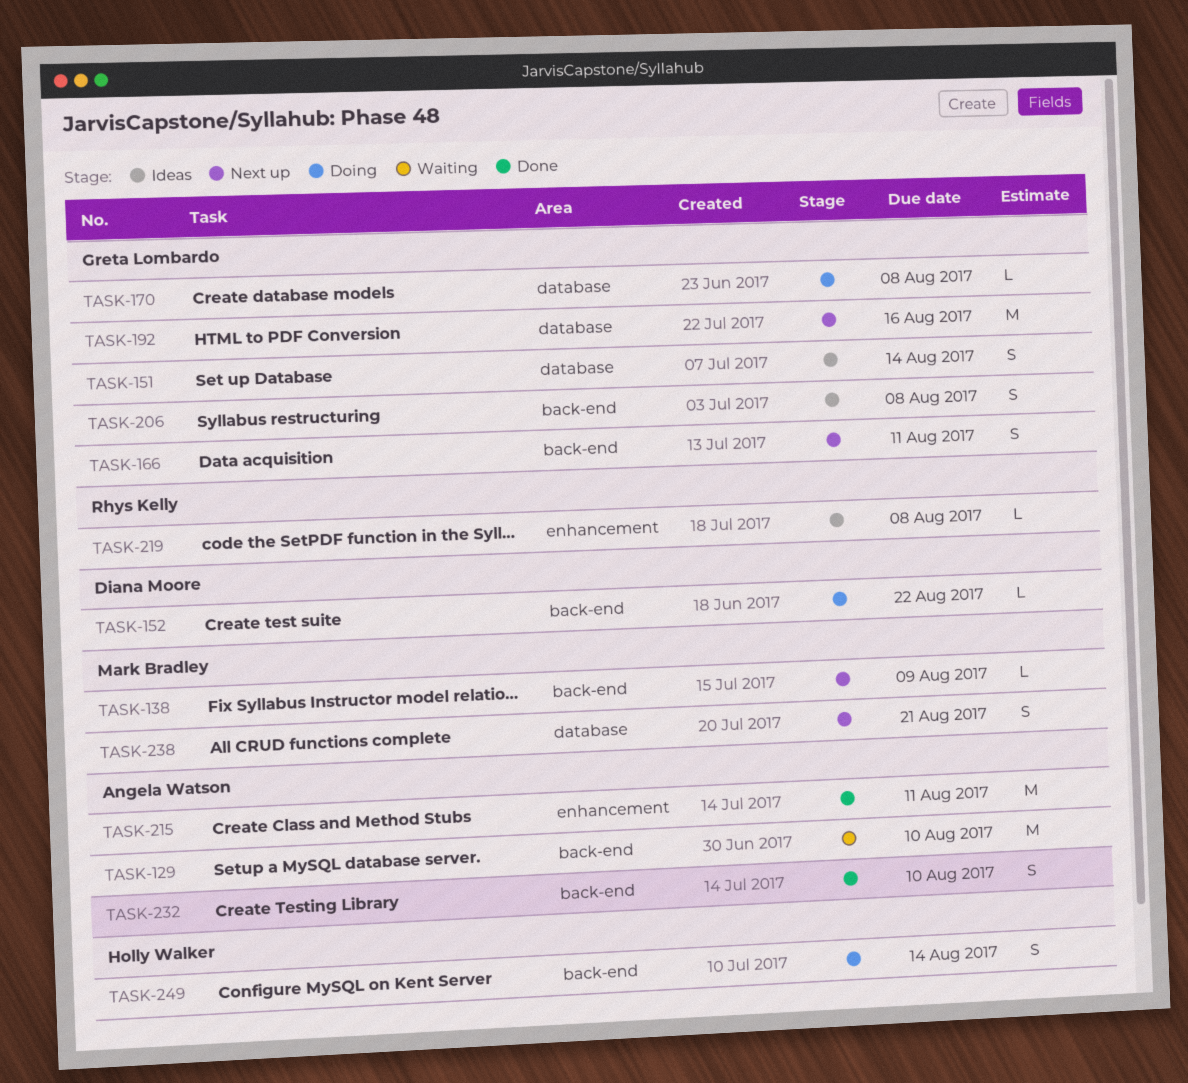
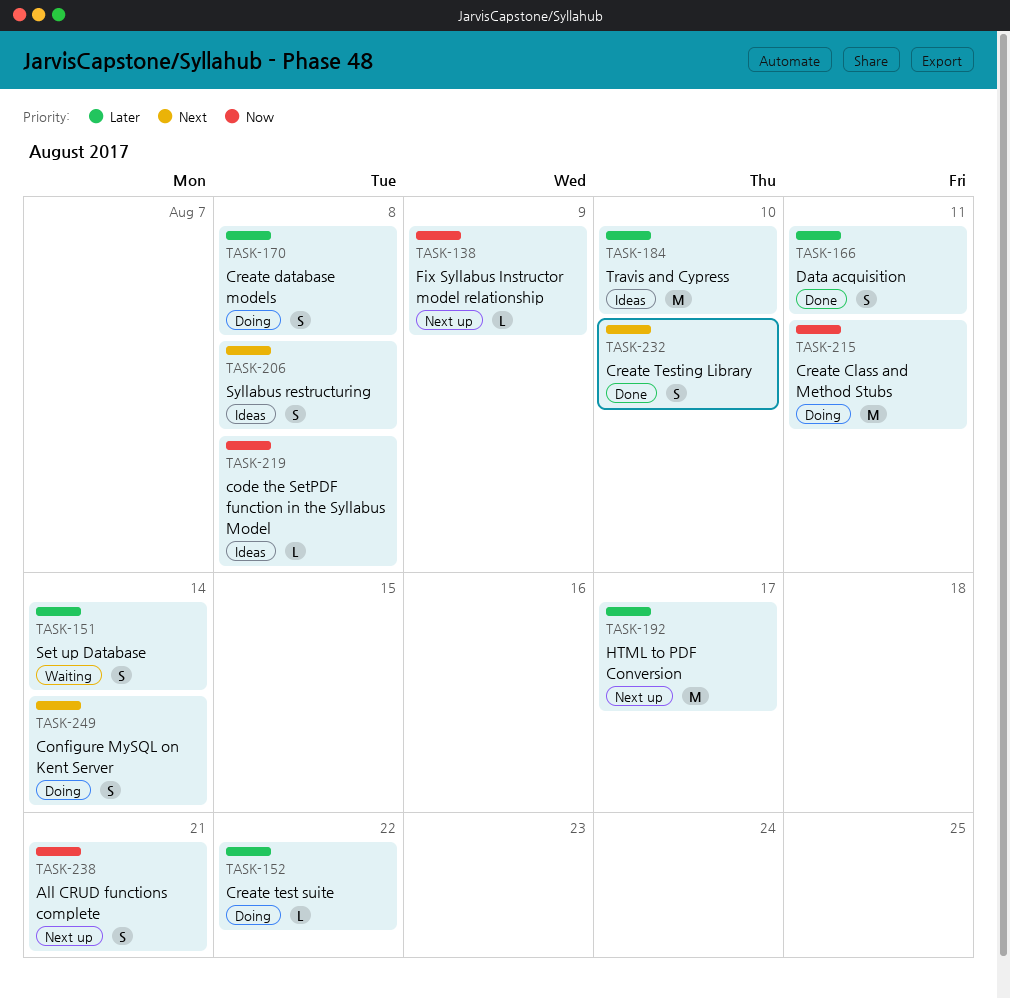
TASK-129: present -> none
TASK-151, status: Ideas -> Waiting
TASK-166, status: Next up -> Done
TASK-170, estimate: L -> S
TASK-184: none -> present
TASK-192, due: Aug 16 -> Aug 17
TASK-215, status: Done -> Doing

